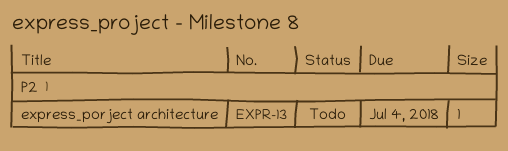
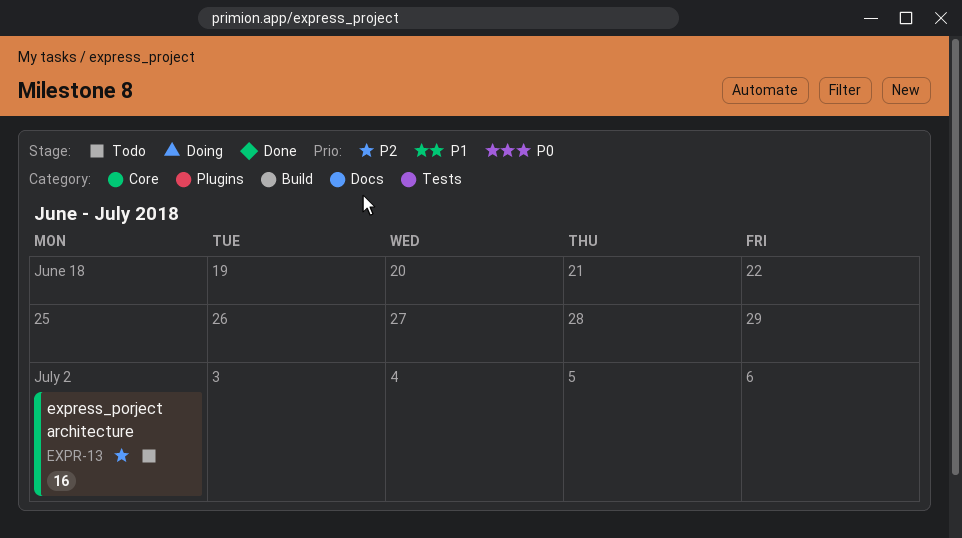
EXPR-13, estimate: 1 -> 16
EXPR-13, due: Jul 4 -> Jul 2

